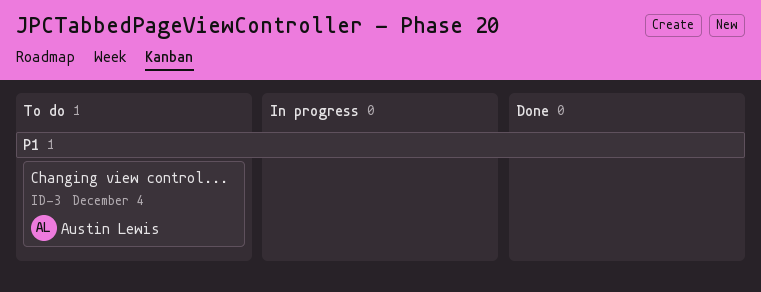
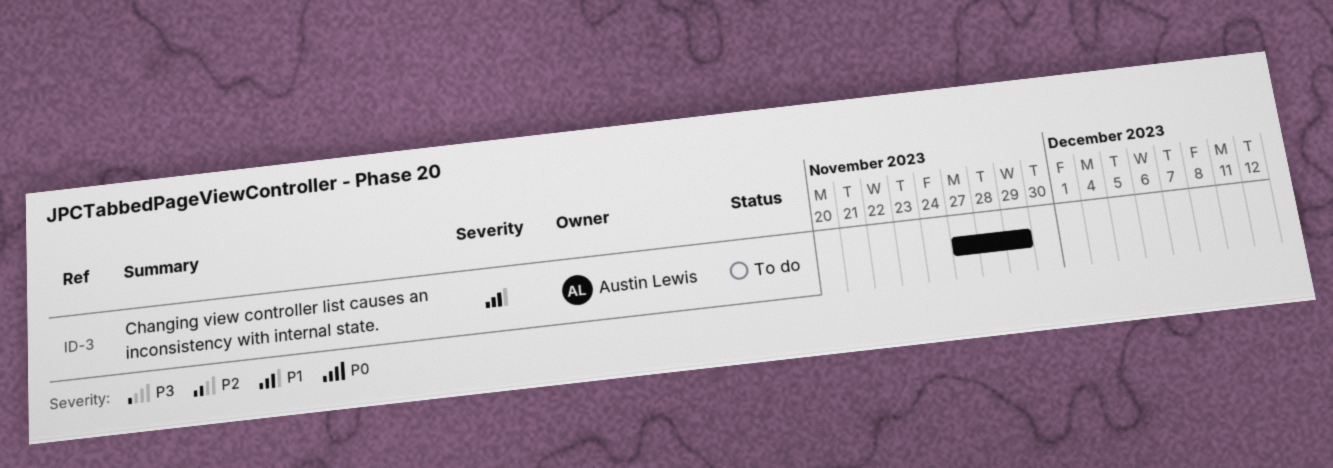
ID-3, due: Dec 4 -> Nov 29

